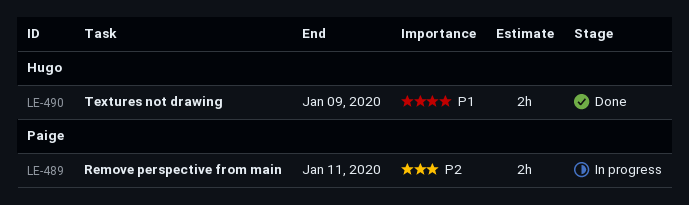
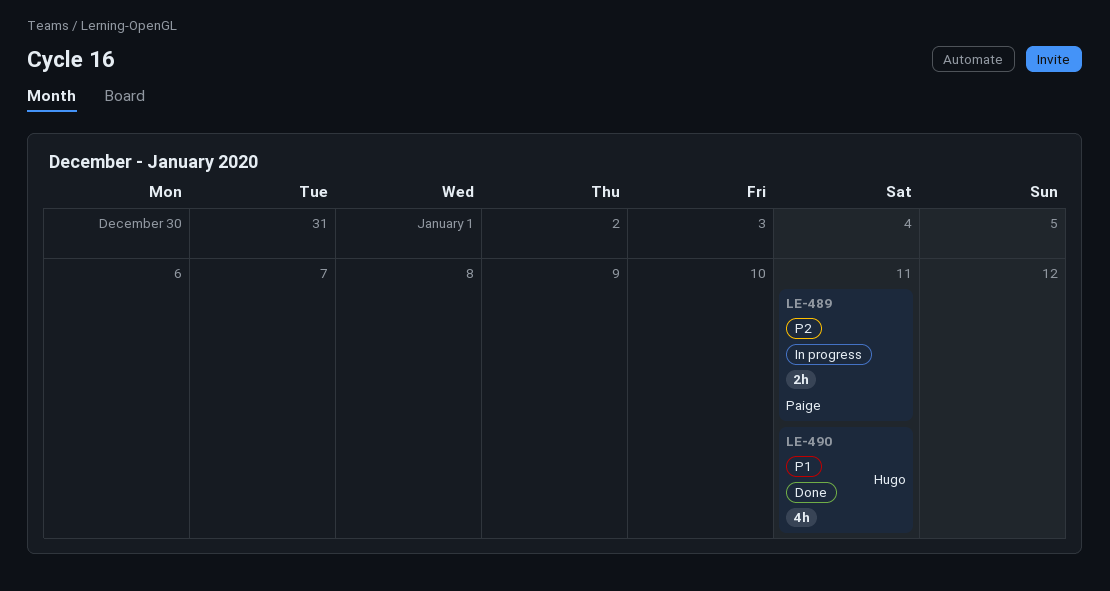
LE-490, estimate: 2h -> 4h
LE-490, due: Jan 9 -> Jan 11

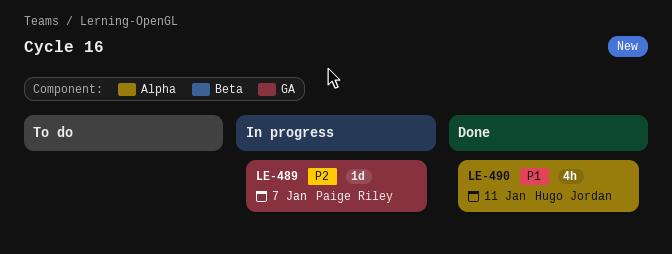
LE-489, estimate: 2h -> 1d
LE-489, due: Jan 11 -> Jan 7

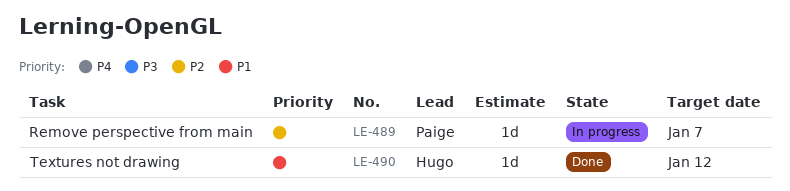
LE-490, estimate: 4h -> 1d
LE-490, due: Jan 11 -> Jan 12

